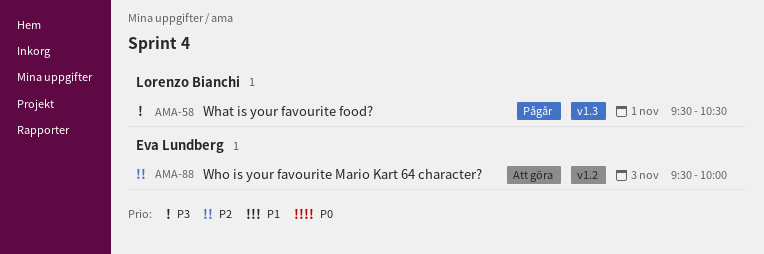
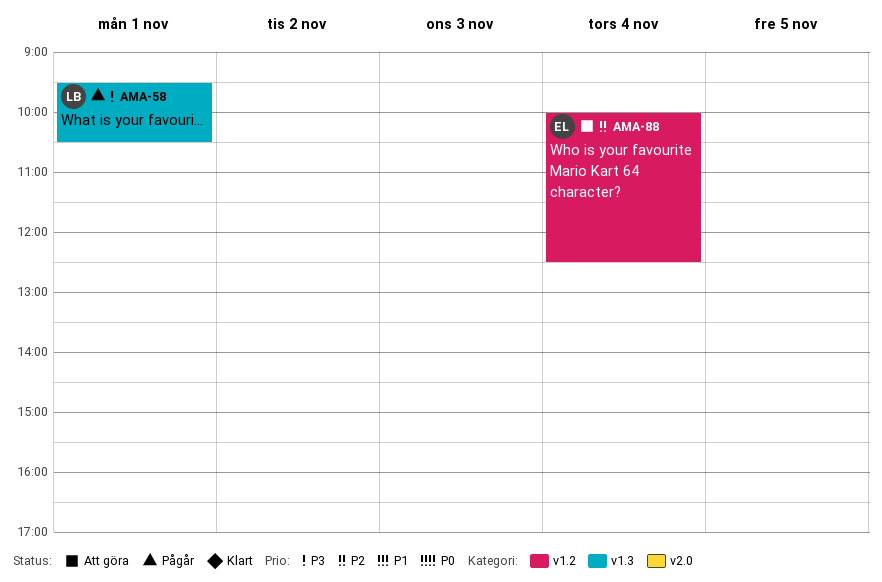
AMA-88, day: Nov 3 -> Nov 4
AMA-88, begins: 09:30 -> 10:00
AMA-88, ends: 10:00 -> 12:30

